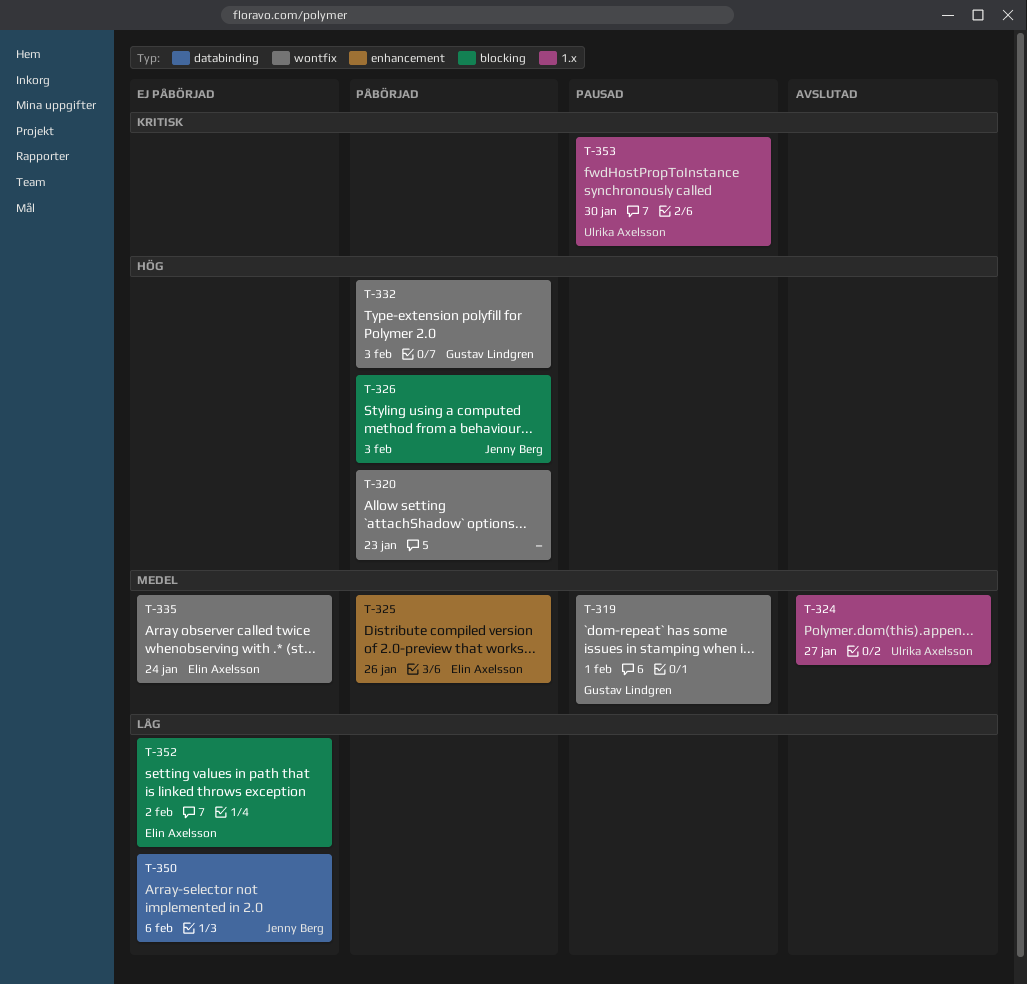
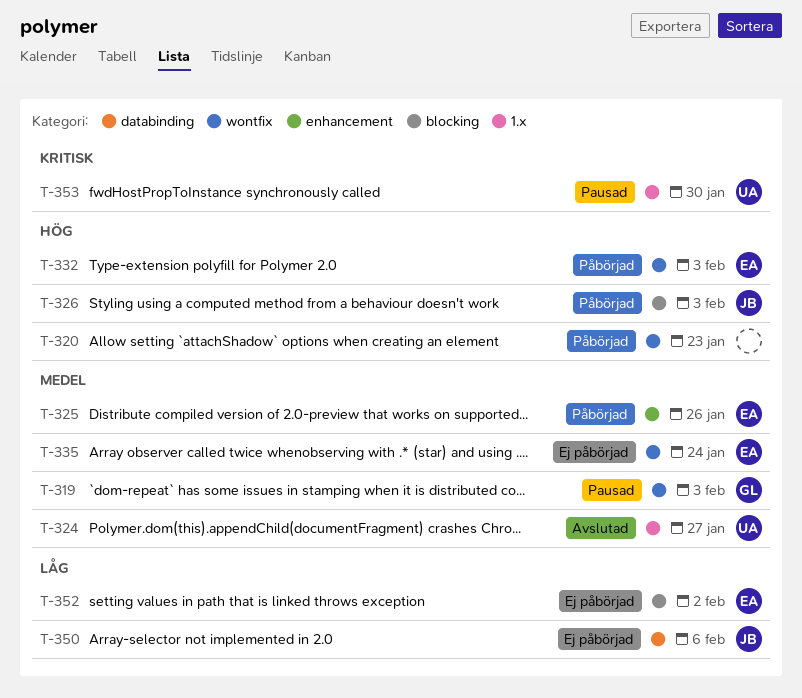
T-319, due: Feb 1 -> Feb 3
T-332, owner: Gustav Lindgren -> Elin Axelsson

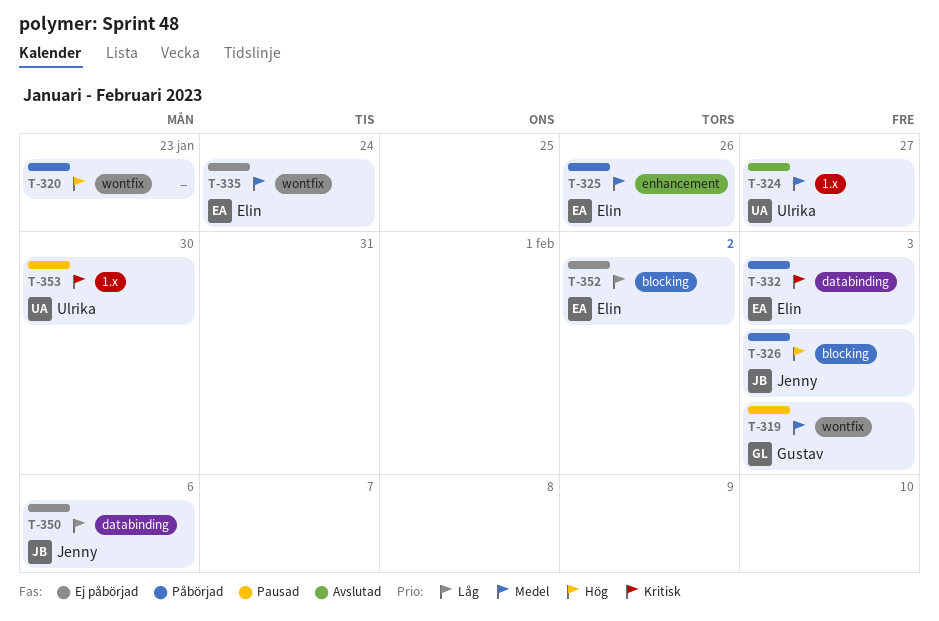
T-332, priority: Hög -> Kritisk
T-332, label: wontfix -> databinding

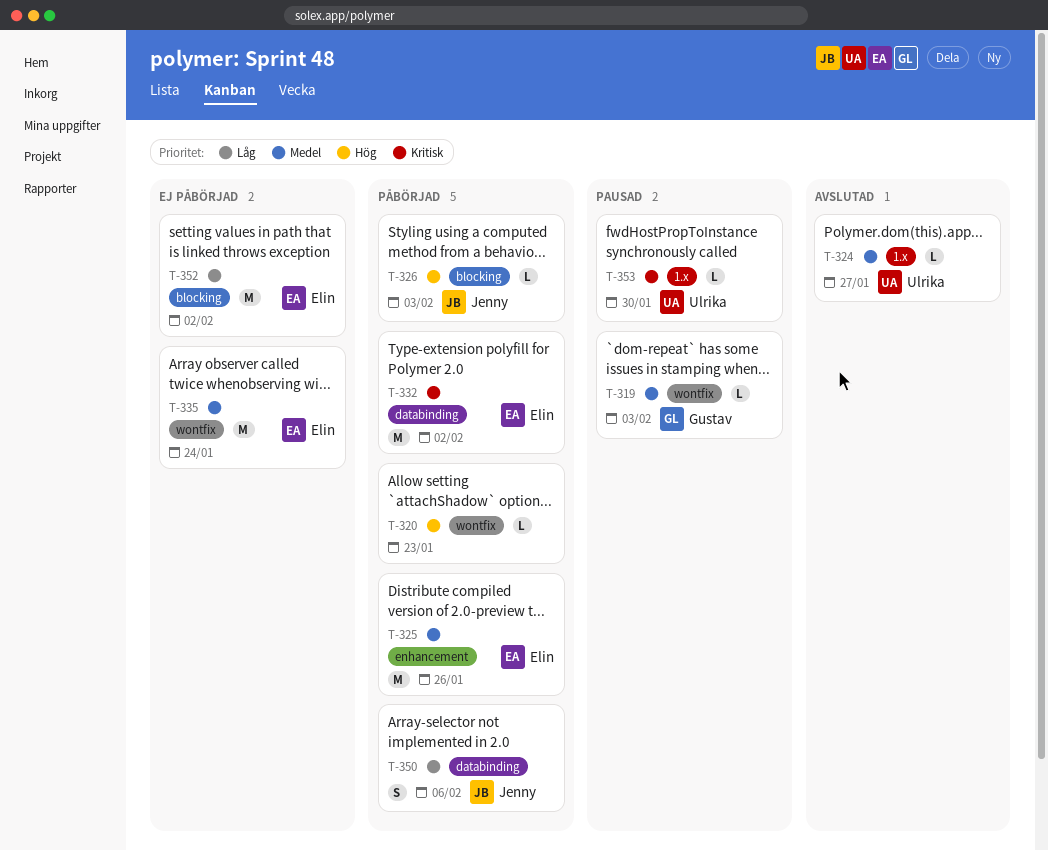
T-332, due: Feb 3 -> Feb 2
T-350, status: Ej påbörjad -> Påbörjad

